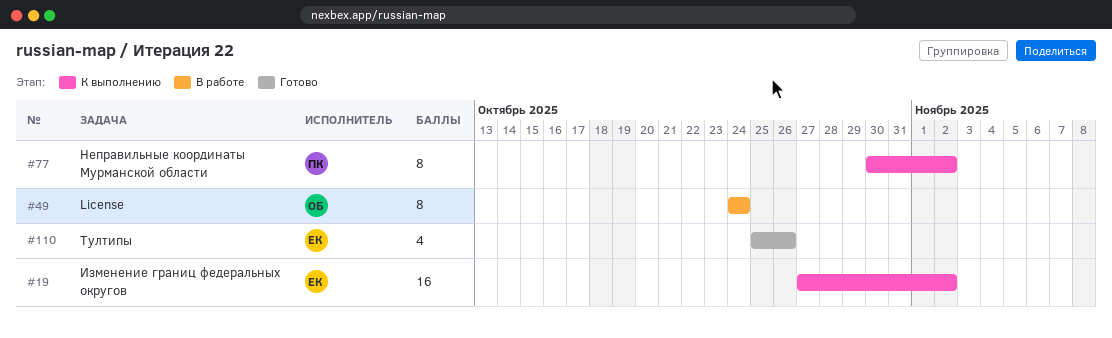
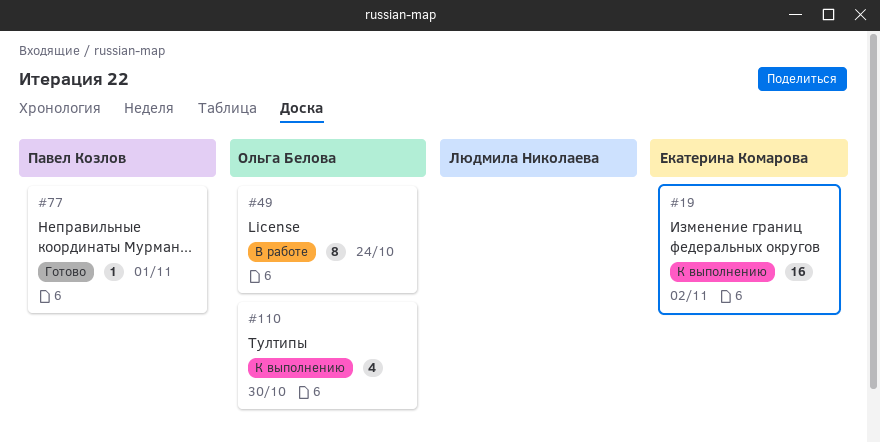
#77, status: К выполнению -> Готово
#77, estimate: 8 -> 1
#77, due: Nov 2 -> Nov 1
#110, status: Готово -> К выполнению
#110, owner: Екатерина Комарова -> Ольга Белова
#110, due: Oct 26 -> Oct 30

